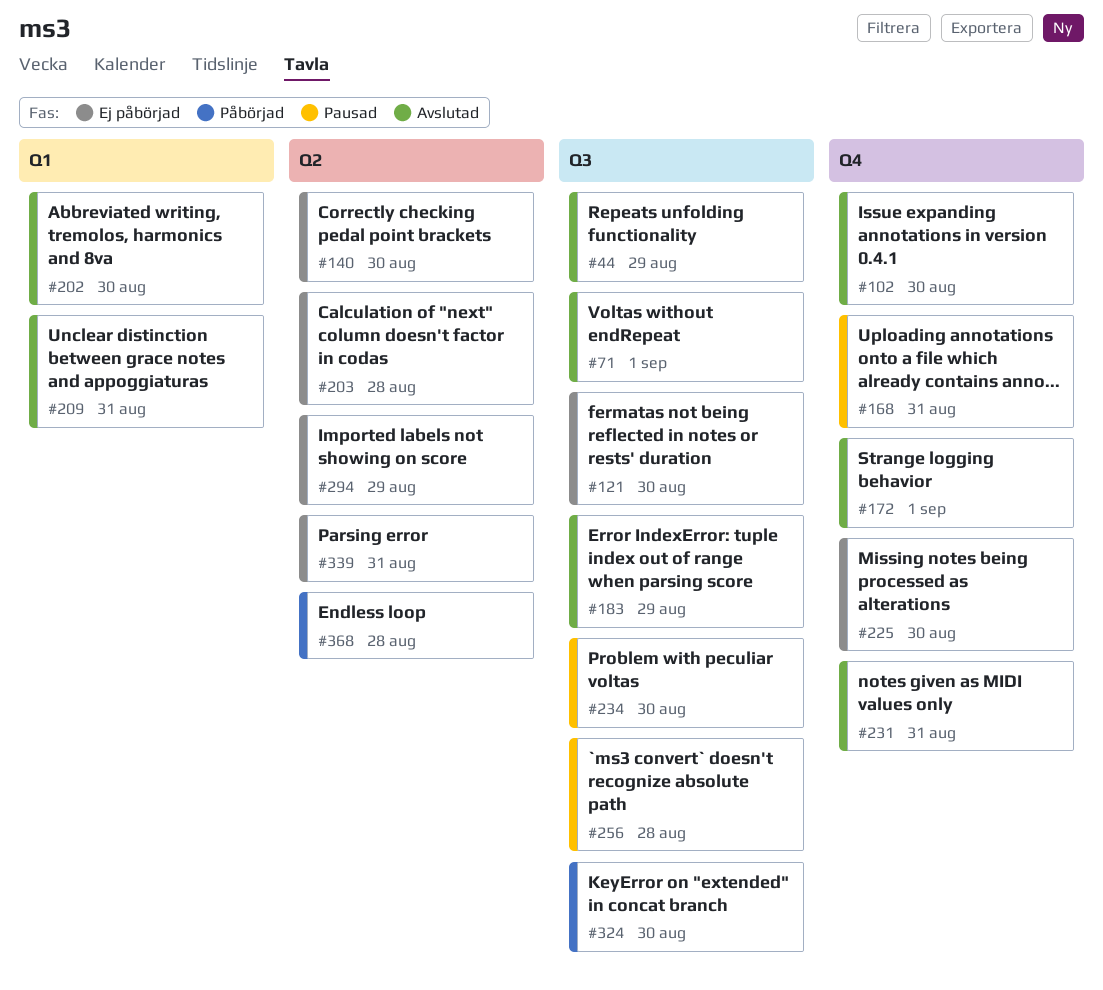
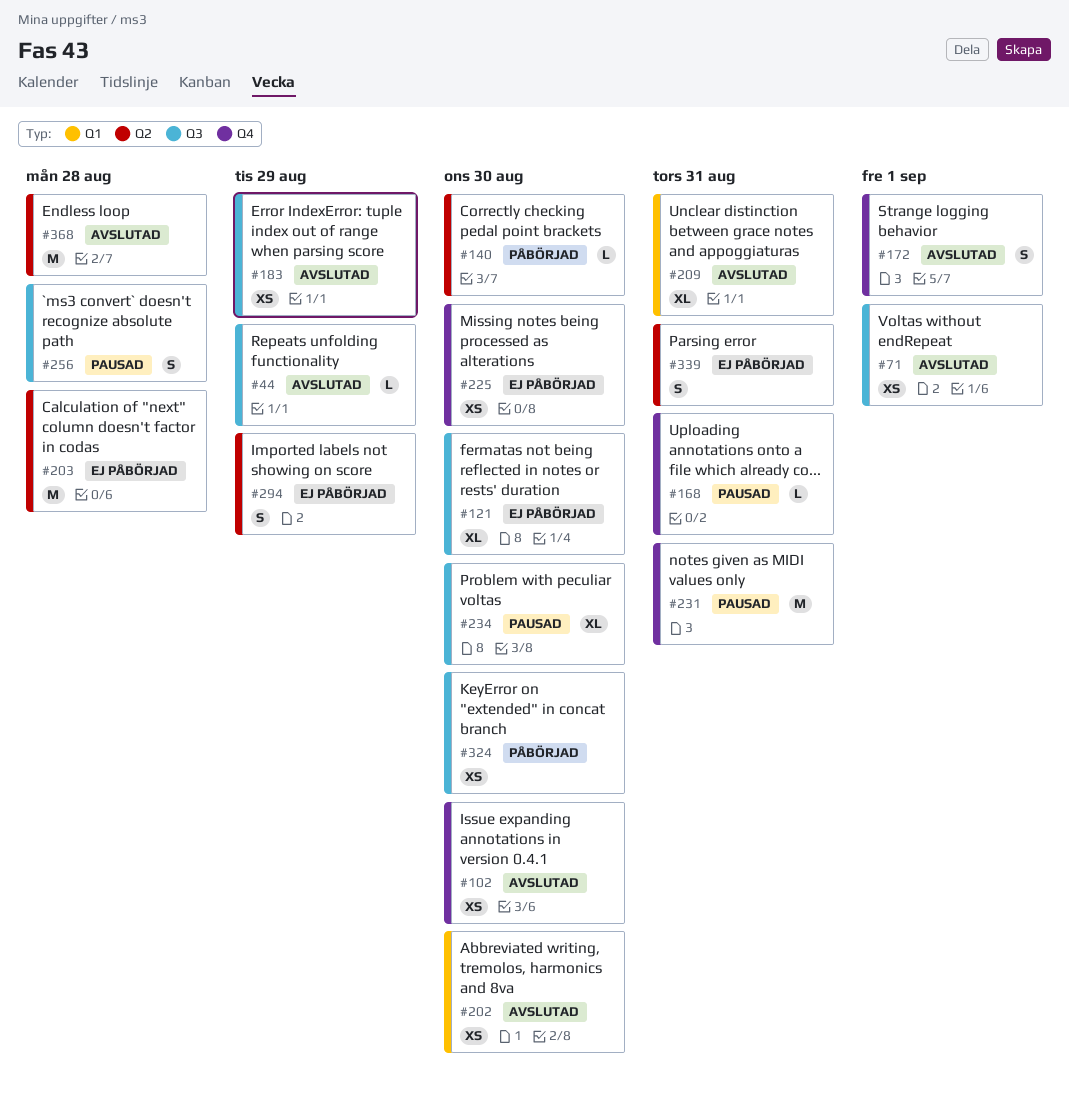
#140, status: Ej påbörjad -> Påbörjad
#231, status: Avslutad -> Pausad
#368, status: Påbörjad -> Avslutad

